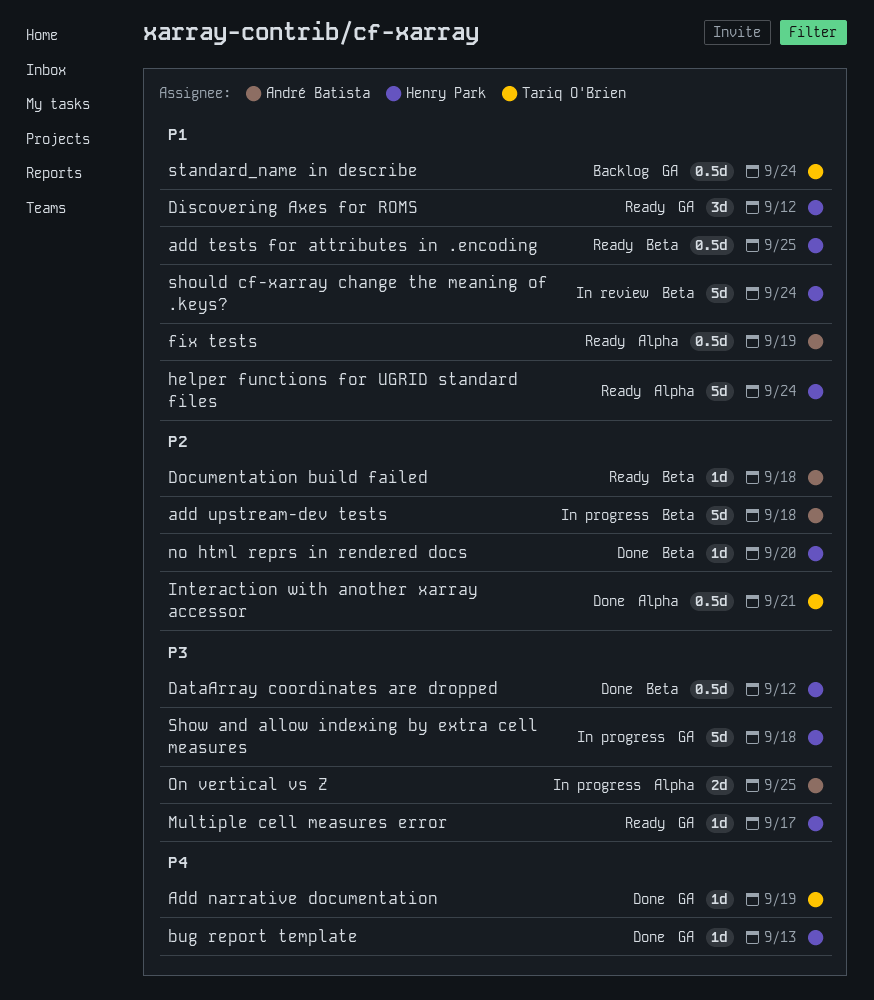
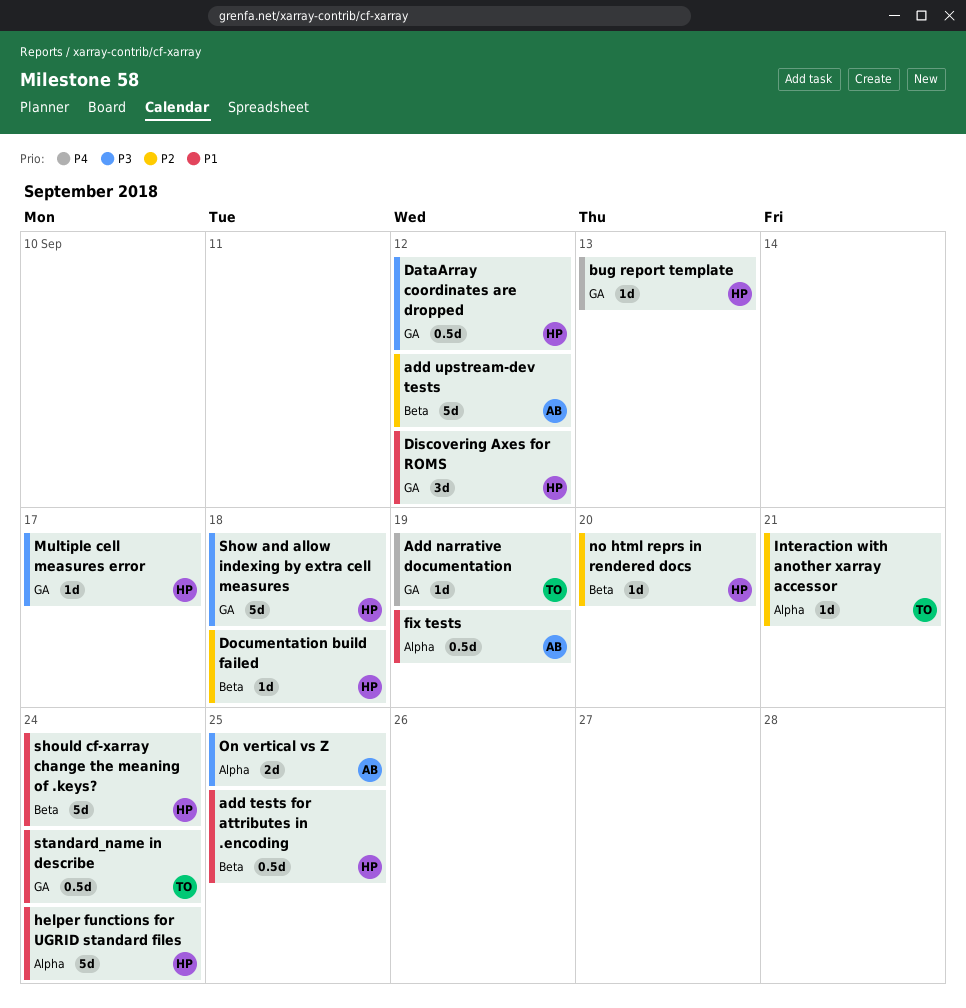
add upstream-dev tests, due: Sep 18 -> Sep 12
DataArray coordinates are dropped, label: Beta -> GA
Documentation build failed, owner: André Batista -> Henry Park
Interaction with another xarray accessor, estimate: 0.5d -> 1d

